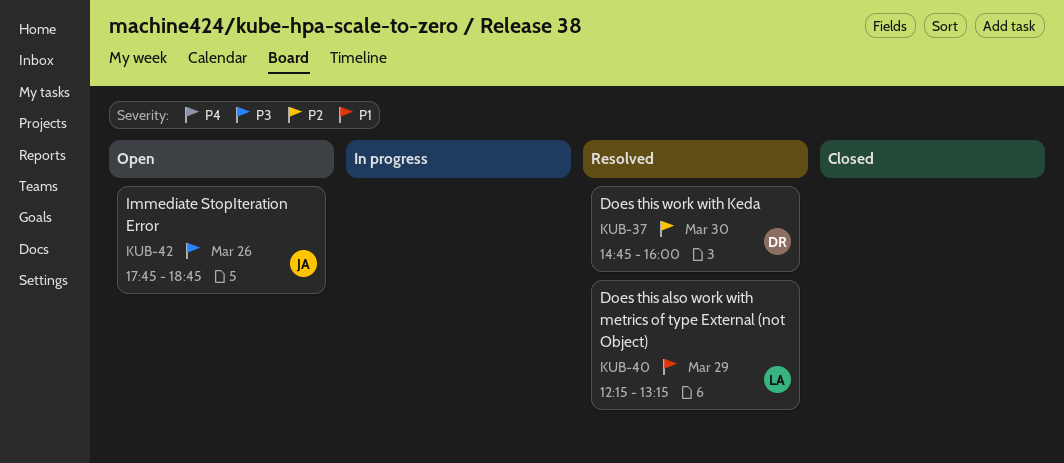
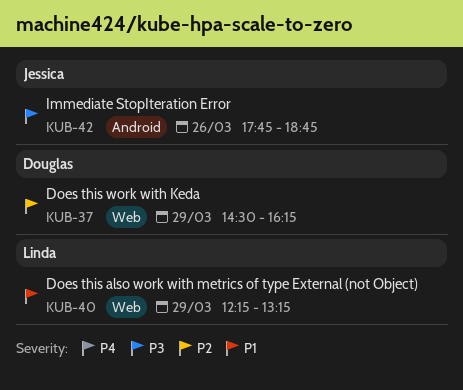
KUB-37, day: Mar 30 -> Mar 29
KUB-37, begins: 14:45 -> 14:30
KUB-37, ends: 16:00 -> 16:15

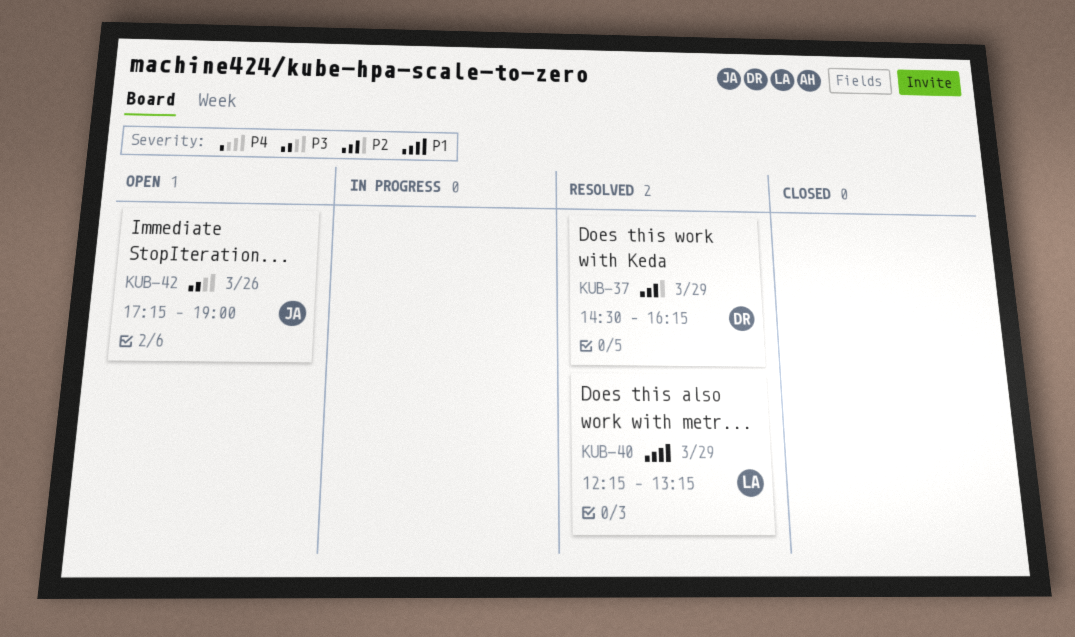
KUB-42, begins: 17:45 -> 17:15
KUB-42, ends: 18:45 -> 19:00

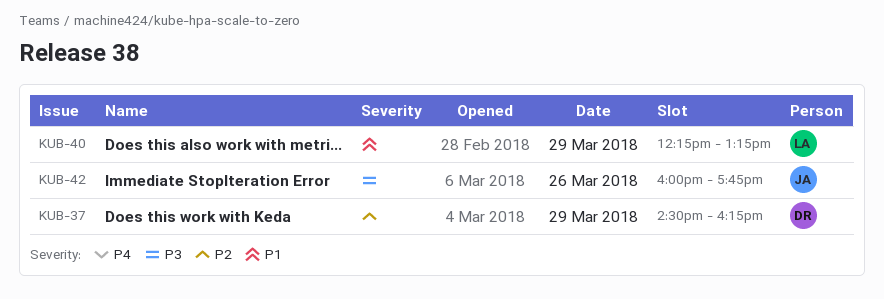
KUB-42, begins: 17:15 -> 16:00
KUB-42, ends: 19:00 -> 17:45

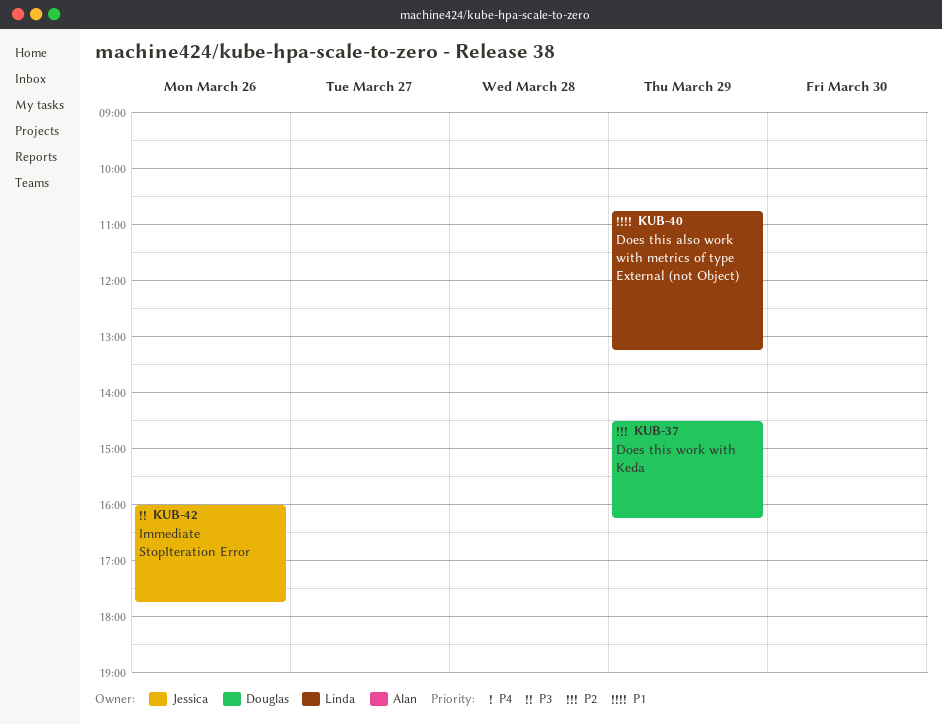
KUB-40, begins: 12:15 -> 10:45

